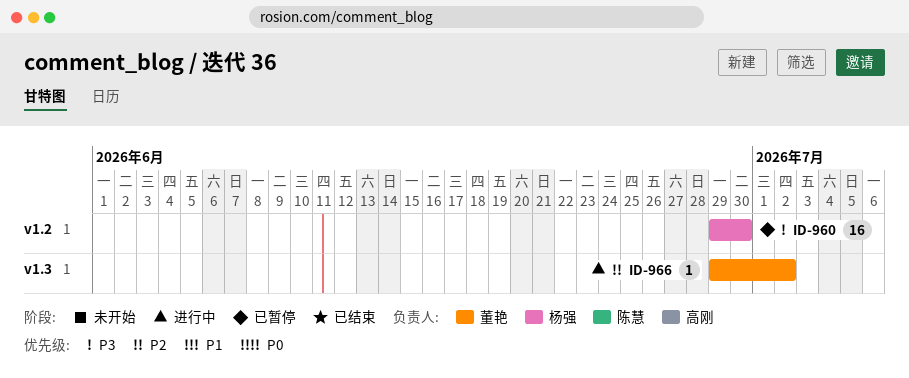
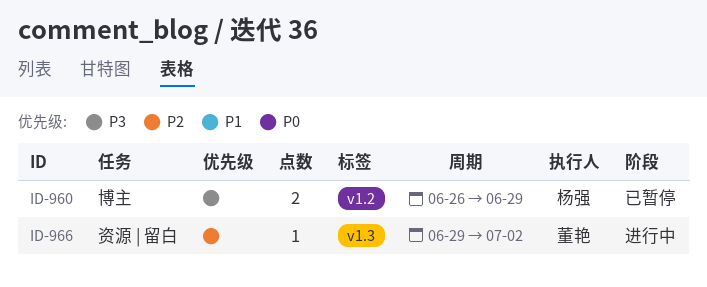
ID-960, estimate: 16 -> 2
ID-960, start: Jun 29 -> Jun 26
ID-960, due: Jun 30 -> Jun 29

